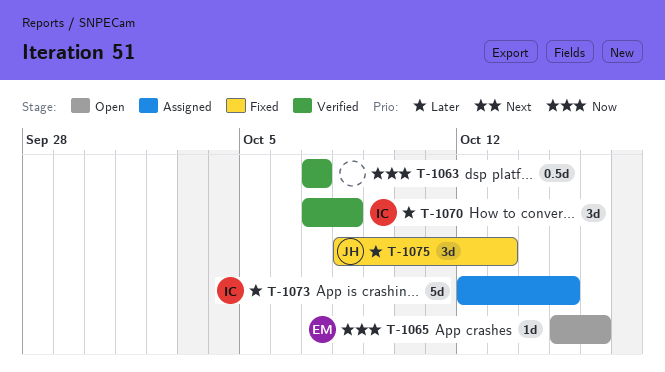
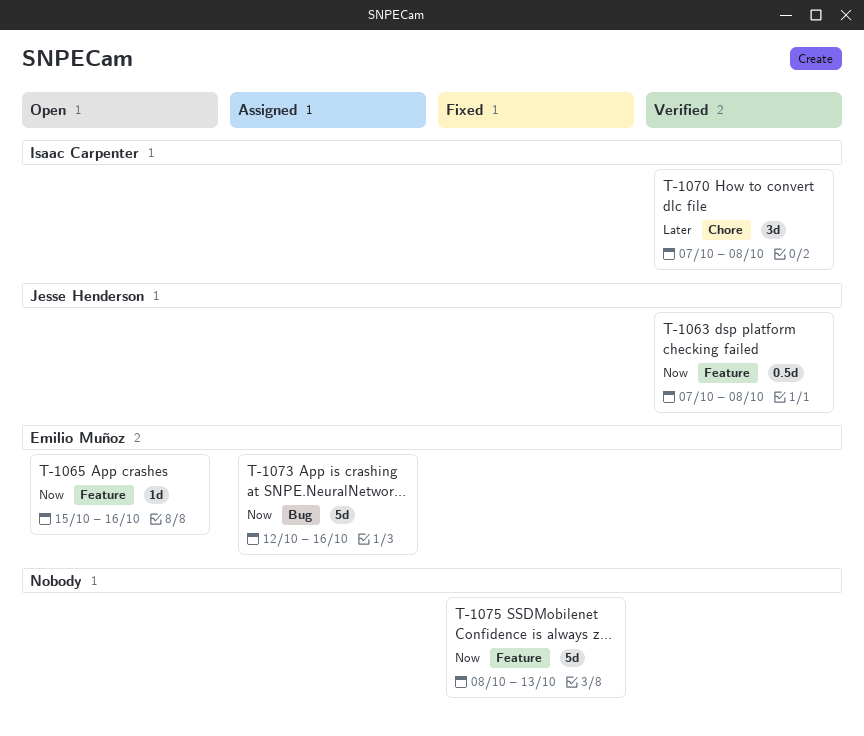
T-1063, owner: none -> Jesse Henderson
T-1063, due: Oct 7 -> Oct 8
T-1073, owner: Isaac Carpenter -> Emilio Muñoz
T-1073, priority: Later -> Now
T-1073, due: Oct 15 -> Oct 16
T-1075, owner: Jesse Henderson -> none
T-1075, priority: Later -> Now
T-1075, estimate: 3d -> 5d

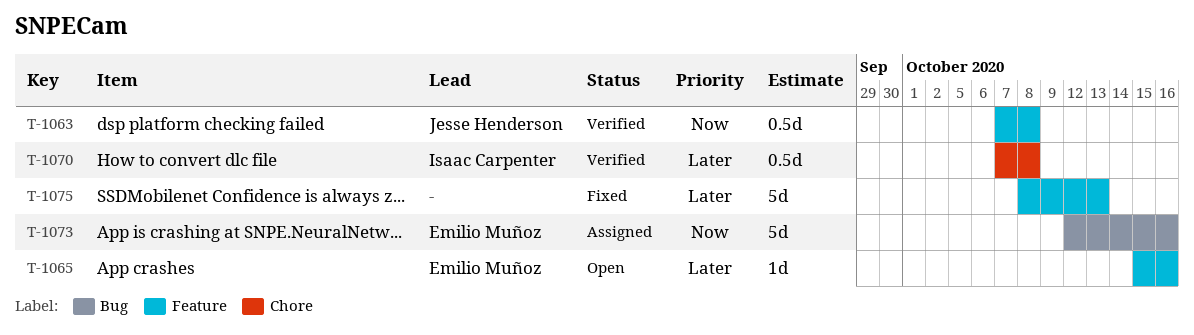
T-1065, priority: Now -> Later
T-1070, estimate: 3d -> 0.5d
T-1075, priority: Now -> Later

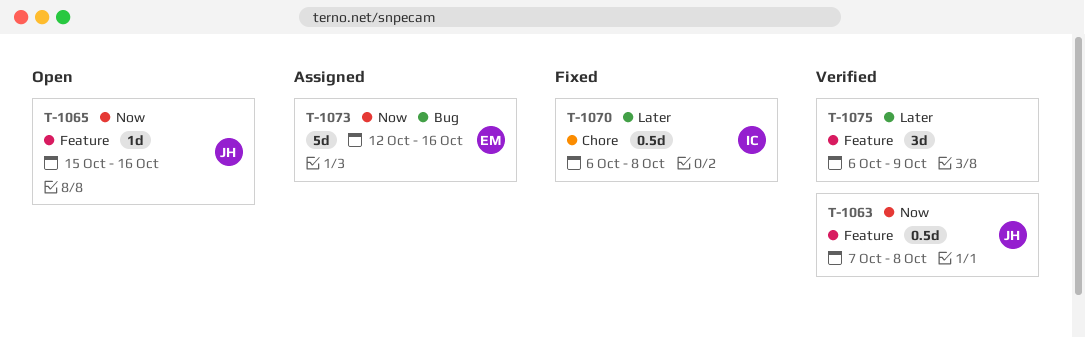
T-1065, owner: Emilio Muñoz -> Jesse Henderson
T-1065, priority: Later -> Now
T-1070, status: Verified -> Fixed
T-1070, start: Oct 7 -> Oct 6
T-1075, status: Fixed -> Verified
T-1075, estimate: 5d -> 3d
T-1075, start: Oct 8 -> Oct 6
T-1075, due: Oct 13 -> Oct 9

